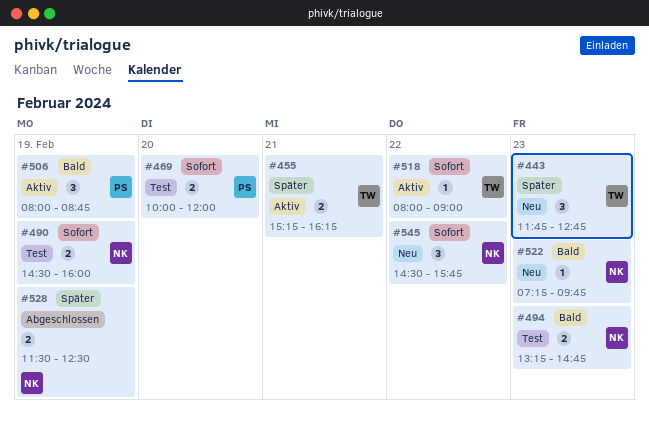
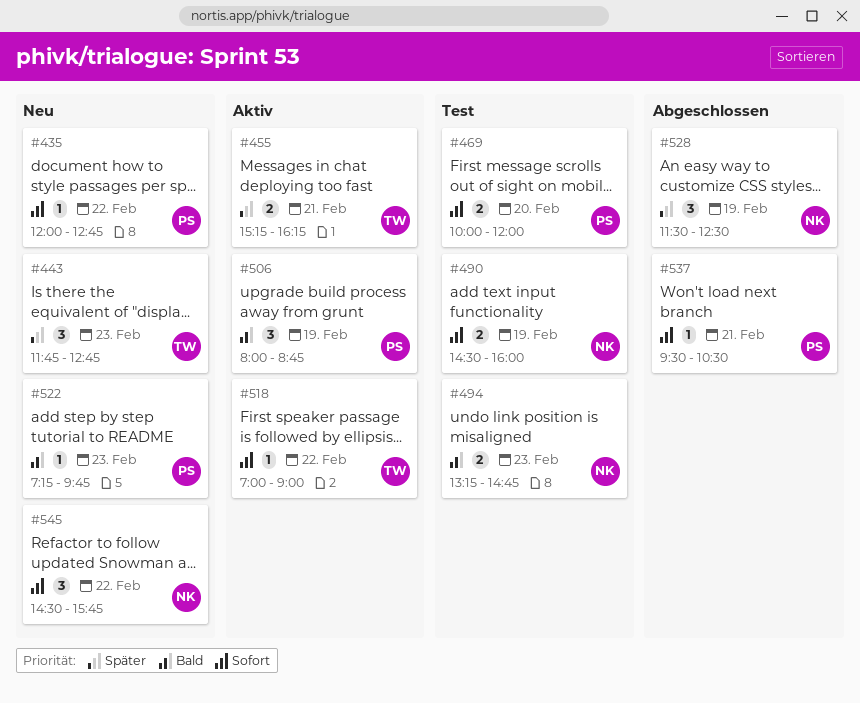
#435: none -> present
#518, begins: 08:00 -> 07:00
#522, owner: NK -> PS
#528, estimate: 2 -> 3
#537: none -> present

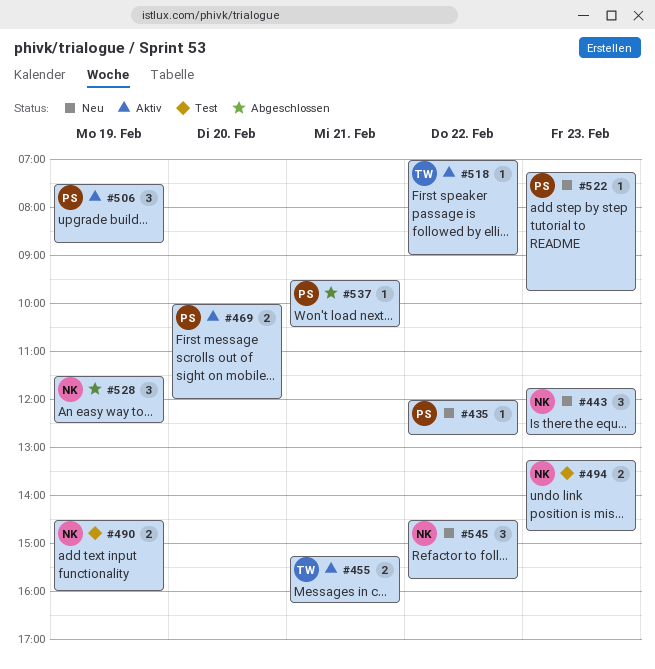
#443, owner: TW -> NK
#469, status: Test -> Aktiv
#506, begins: 08:00 -> 07:30

